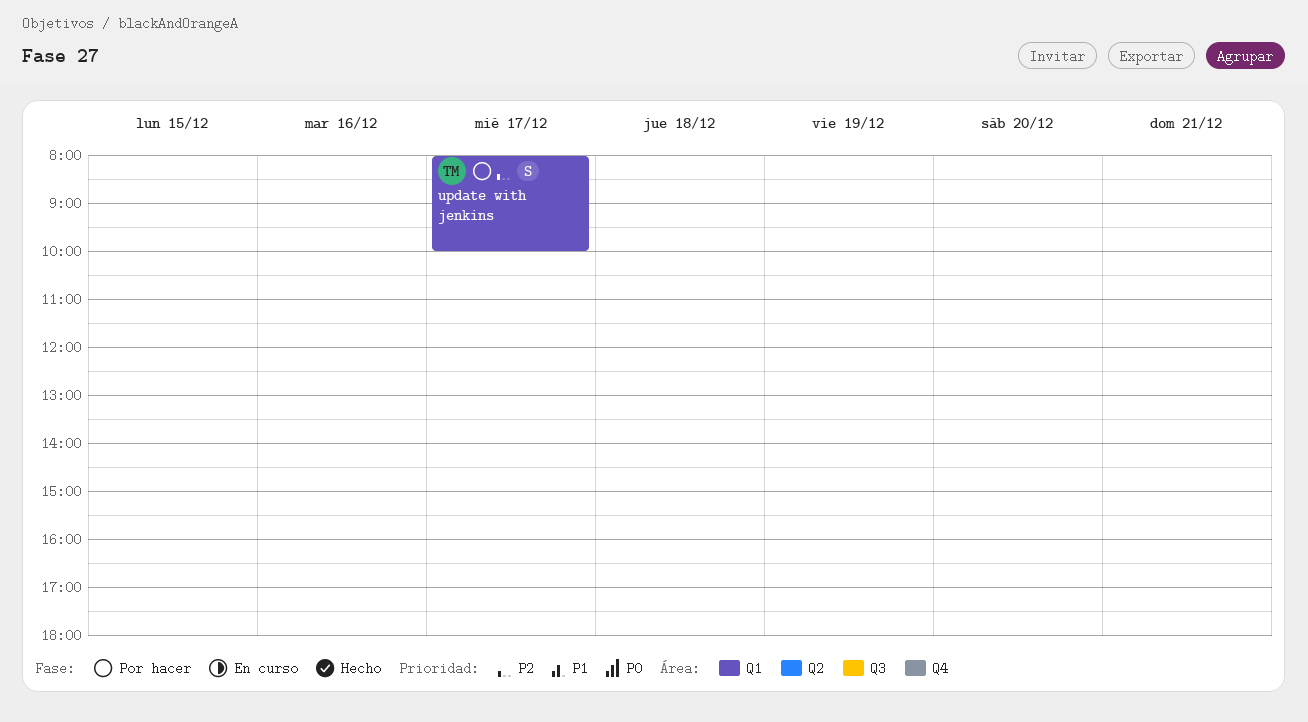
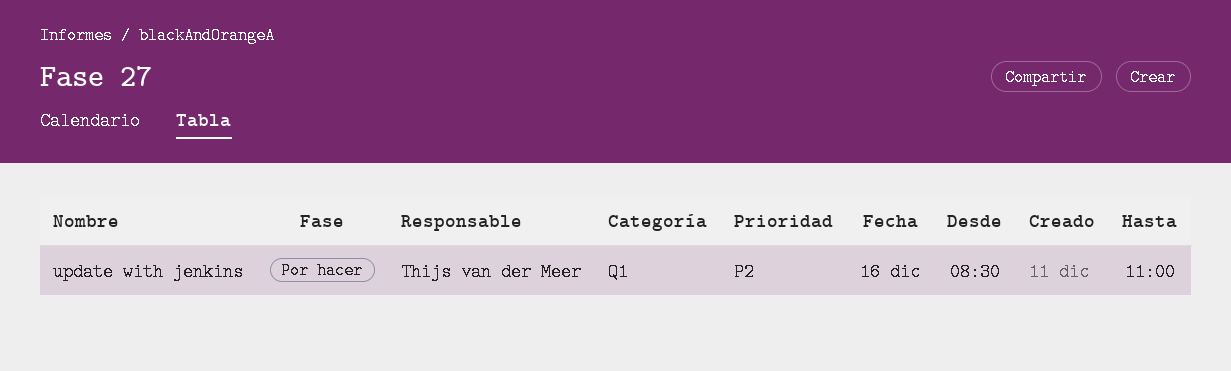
update with jenkins, day: Dec 17 -> Dec 16
update with jenkins, begins: 08:00 -> 08:30
update with jenkins, ends: 10:00 -> 11:00

